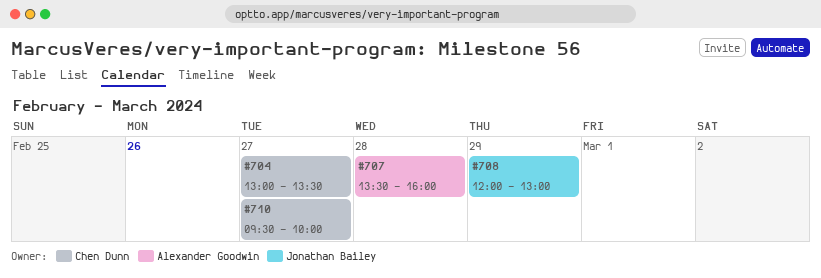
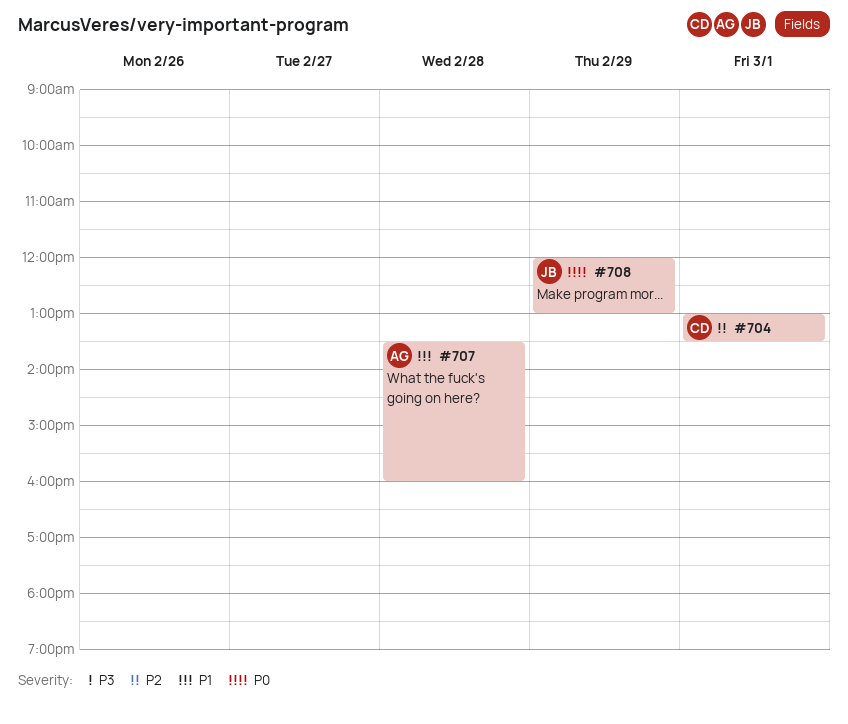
#704, day: Feb 27 -> Mar 1
#710: present -> none

